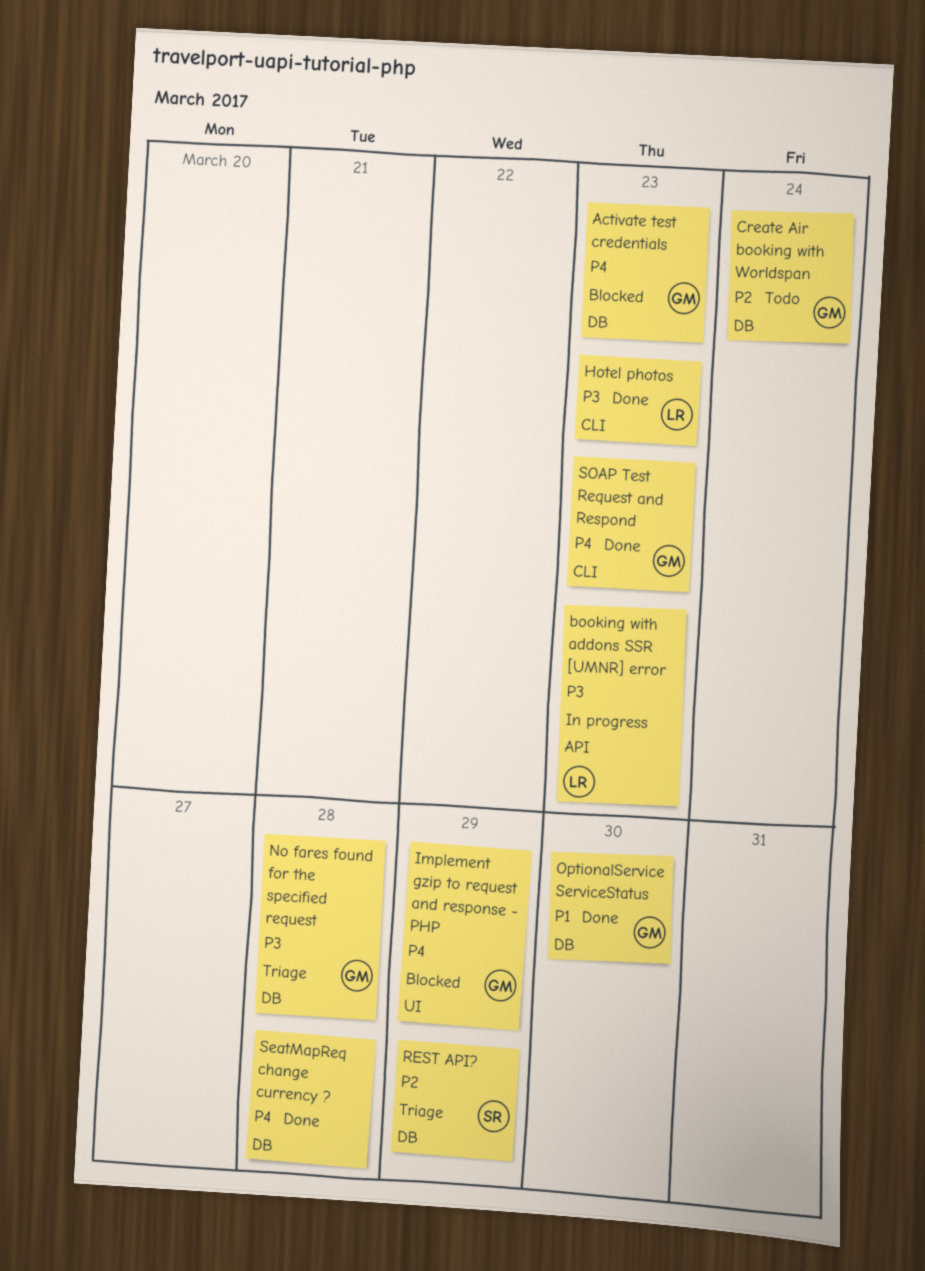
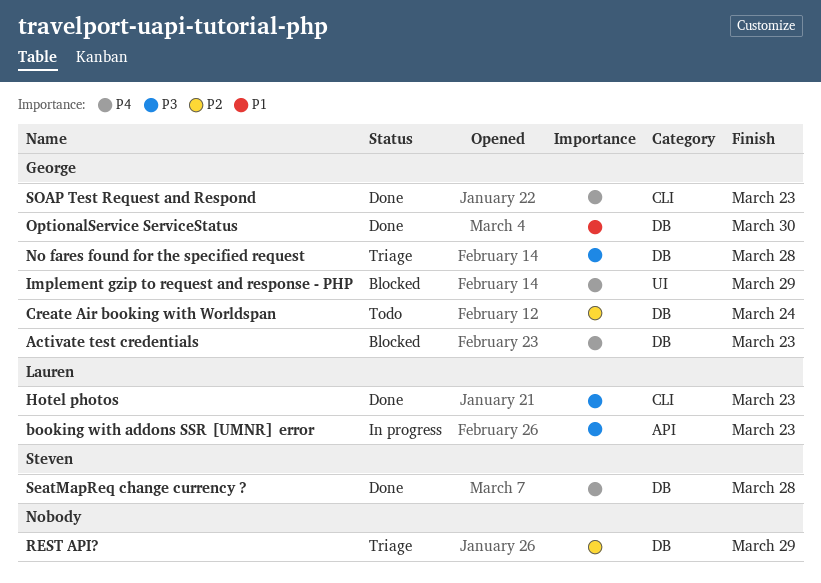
REST API?, owner: Steven -> none
SeatMapReq change currency ?, owner: none -> Steven

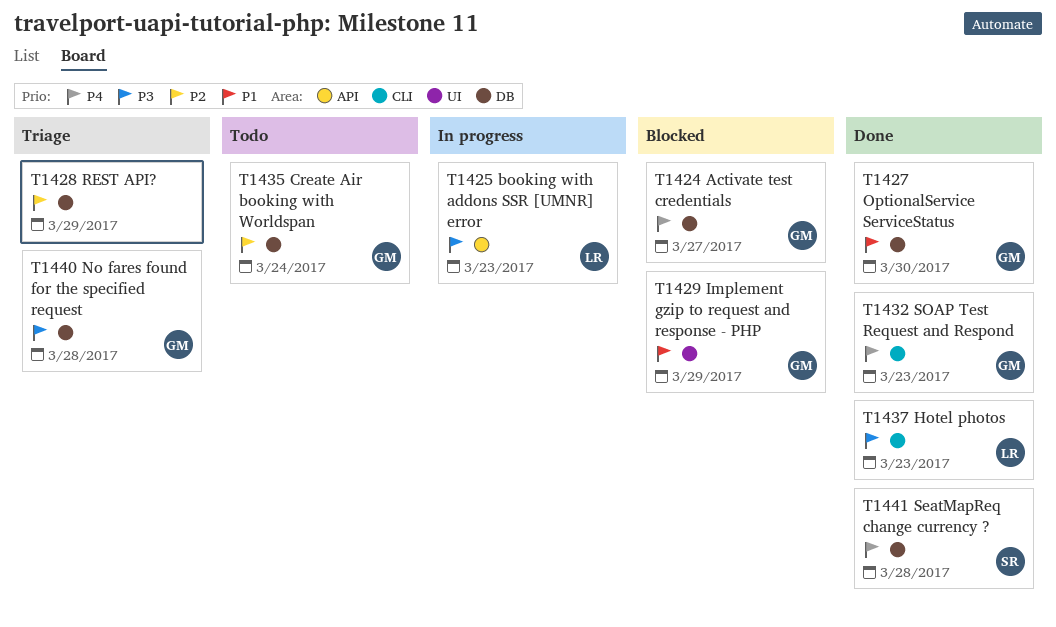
Activate test credentials, due: Mar 23 -> Mar 27
Implement gzip to request and response - PHP, priority: P4 -> P1

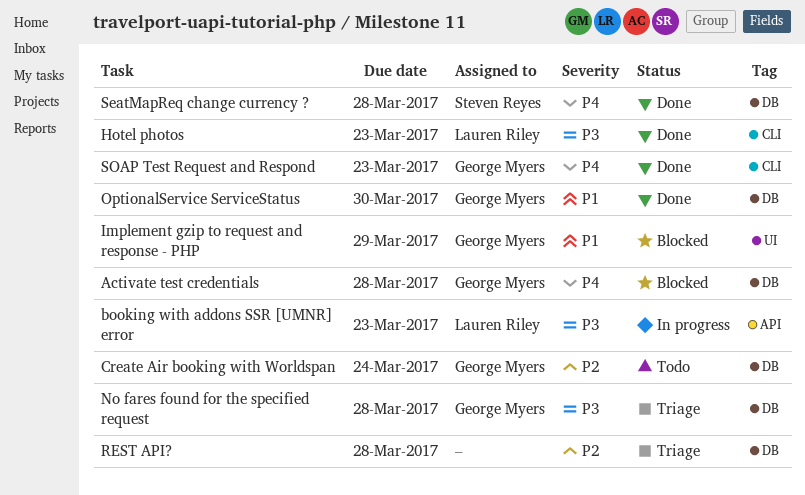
Activate test credentials, due: Mar 27 -> Mar 28
REST API?, due: Mar 29 -> Mar 28

